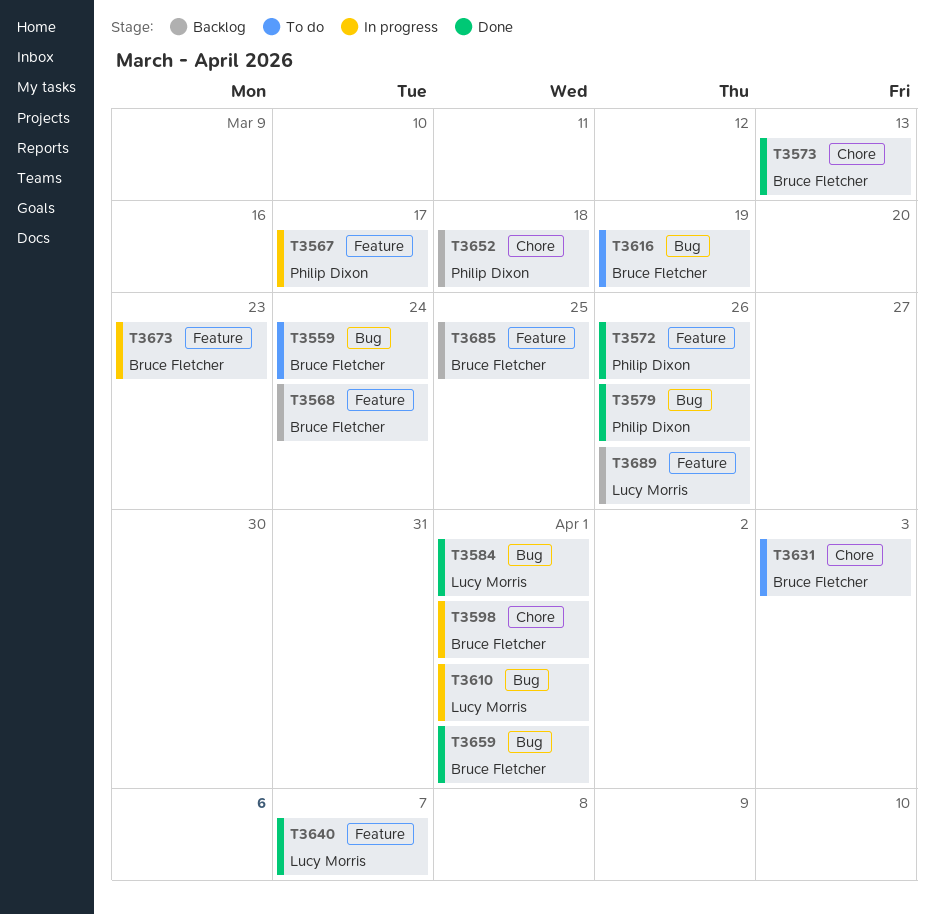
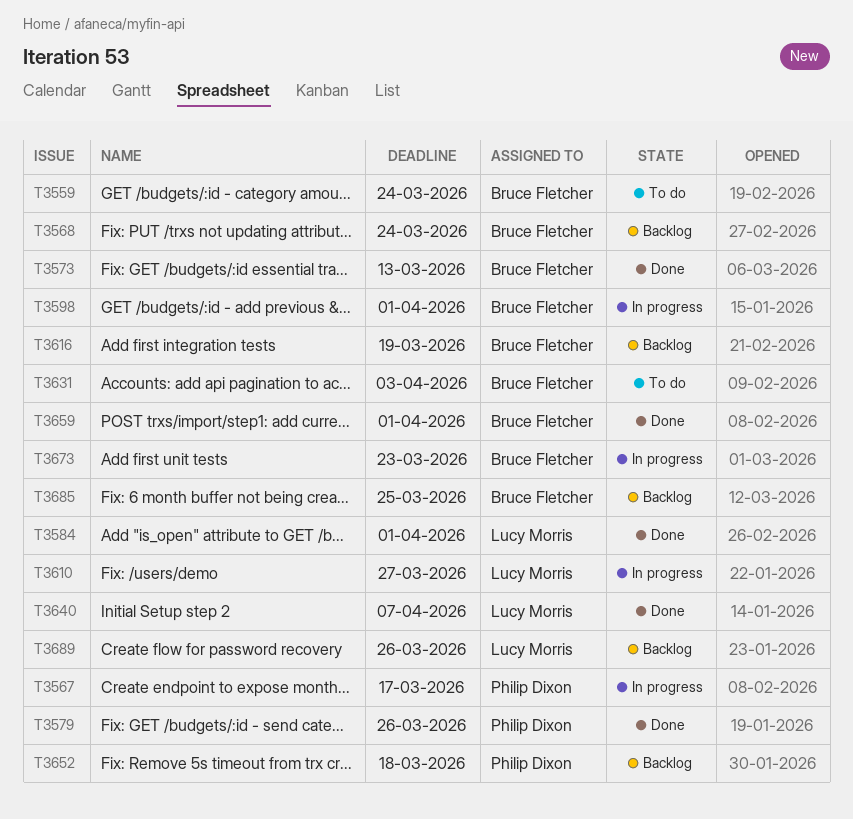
T3572: present -> none
T3610, due: Apr 1 -> Mar 27
T3616, status: To do -> Backlog

